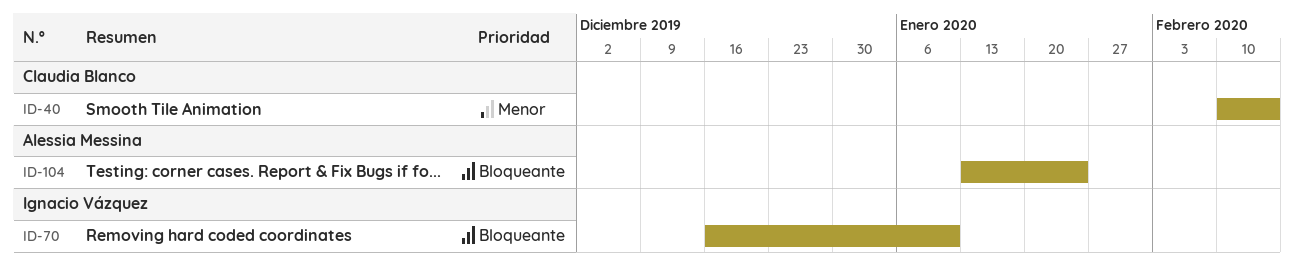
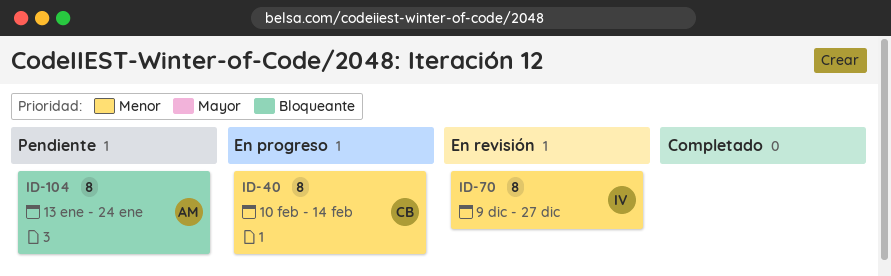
ID-70, priority: Bloqueante -> Menor
ID-70, start: Dec 16 -> Dec 9
ID-70, due: Jan 10 -> Dec 27

